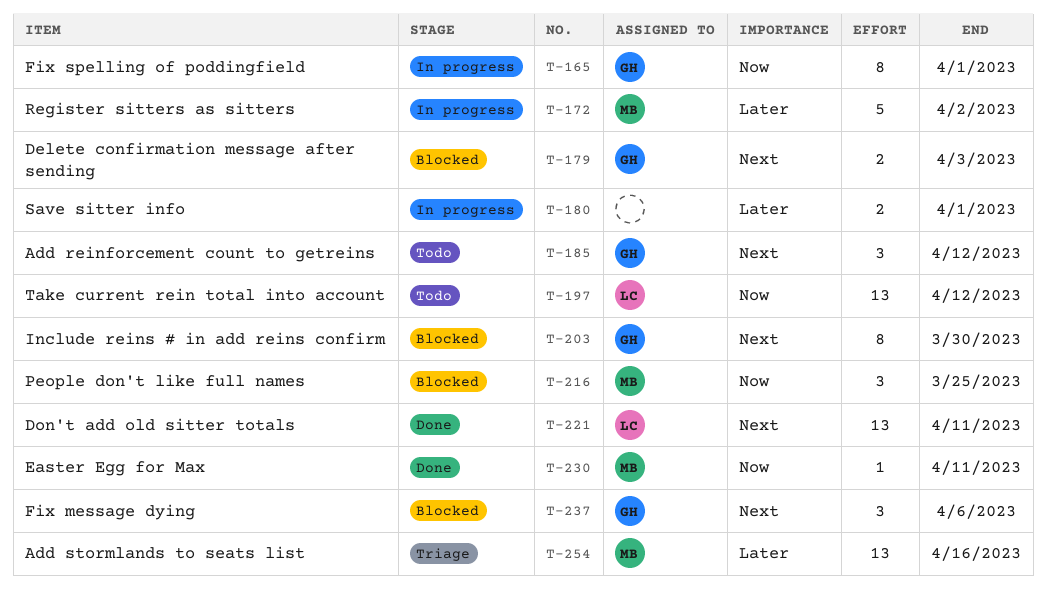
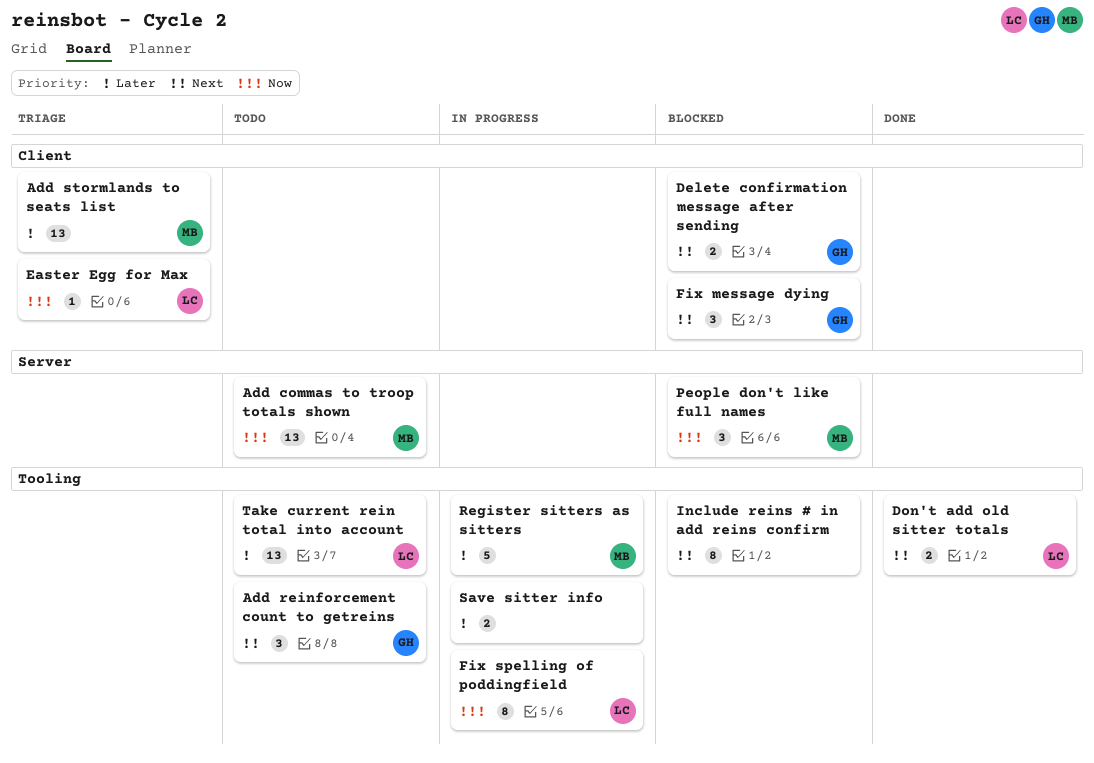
Add commas to troop totals shown: none -> present
Don't add old sitter totals, estimate: 13 -> 2
Easter Egg for Max, status: Done -> Triage
Easter Egg for Max, owner: MB -> LC
Fix spelling of poddingfield, owner: GH -> LC
Include reins # in add reins confirm, owner: GH -> none
Take current rein total into account, priority: Now -> Later

